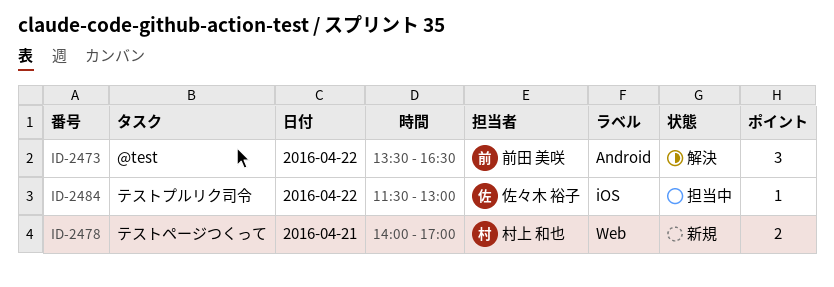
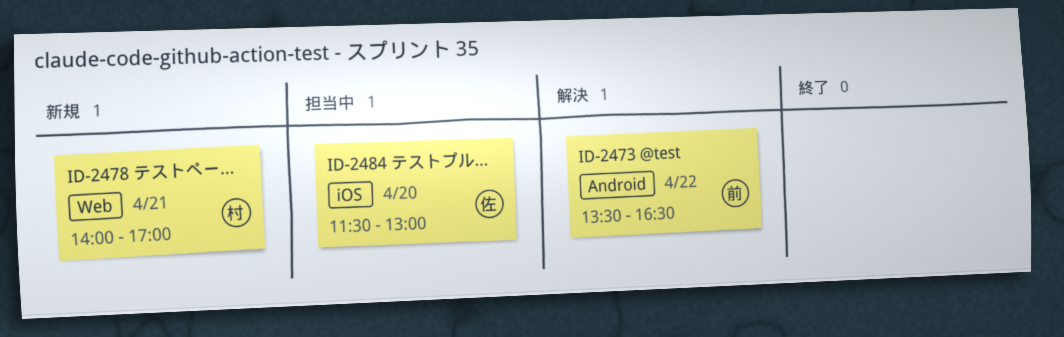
ID-2484, day: Apr 22 -> Apr 20

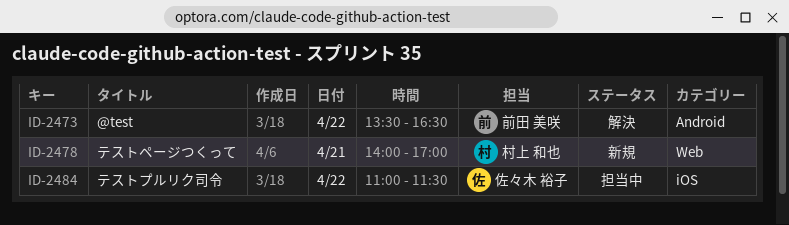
ID-2484, day: Apr 20 -> Apr 22
ID-2484, begins: 11:30 -> 11:00
ID-2484, ends: 13:00 -> 11:30

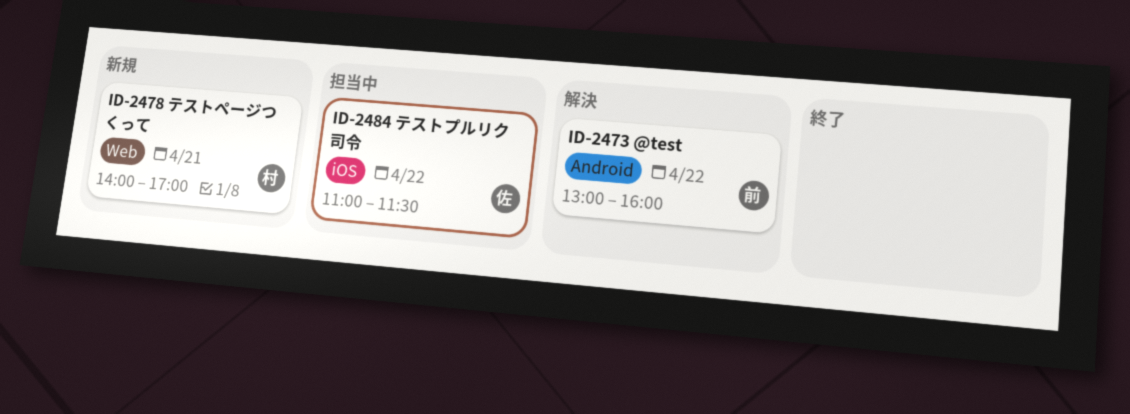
ID-2473, begins: 13:30 -> 13:00
ID-2473, ends: 16:30 -> 16:00

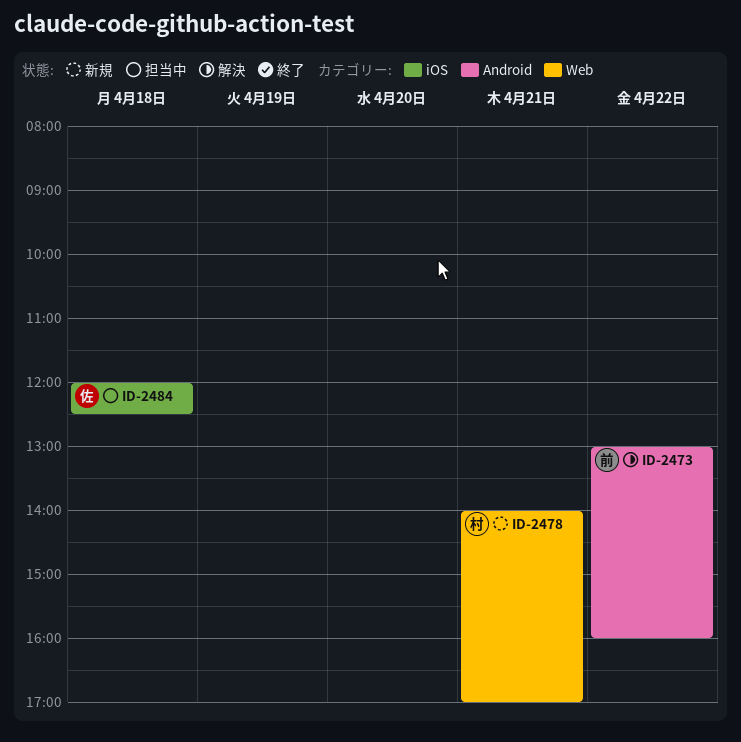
ID-2484, day: Apr 22 -> Apr 18
ID-2484, begins: 11:00 -> 12:00
ID-2484, ends: 11:30 -> 12:30

